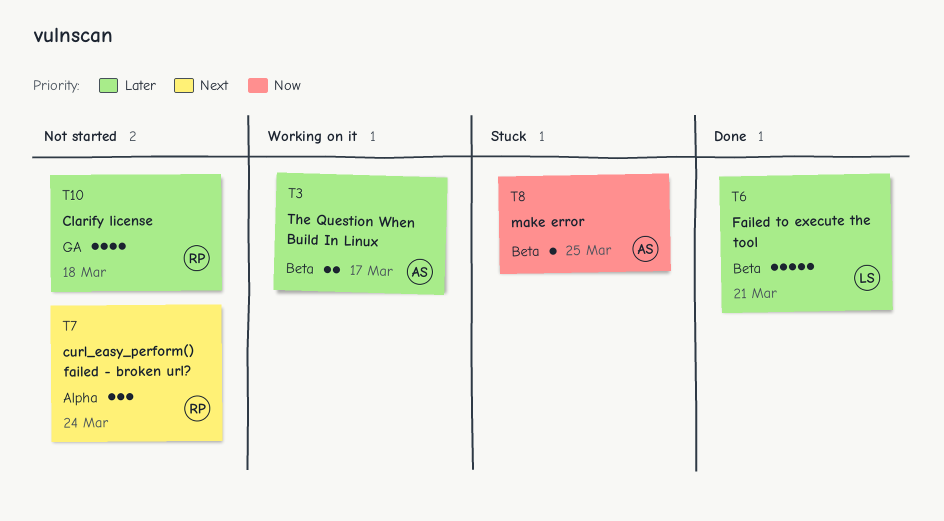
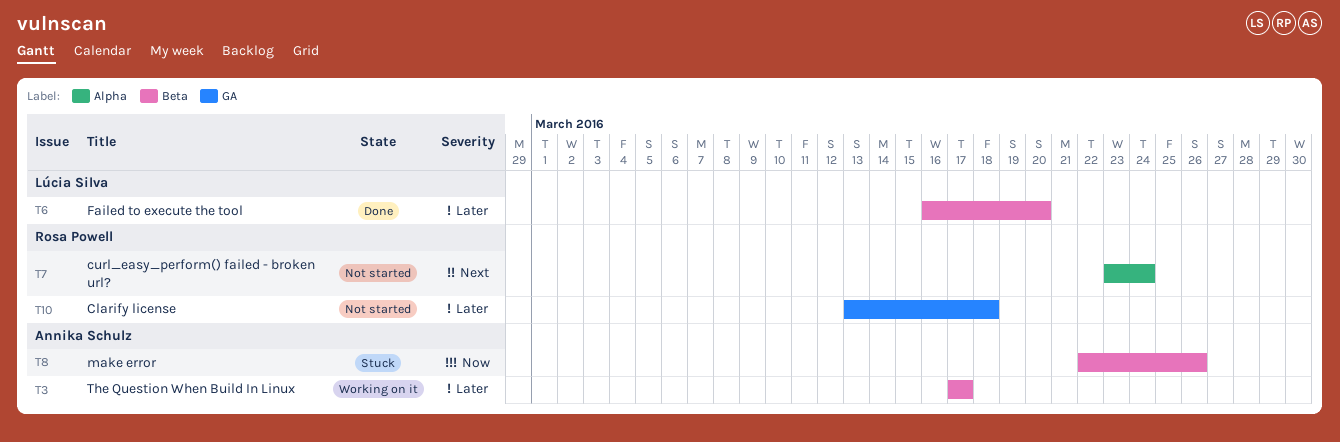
T6, due: Mar 21 -> Mar 20
T8, due: Mar 25 -> Mar 26

